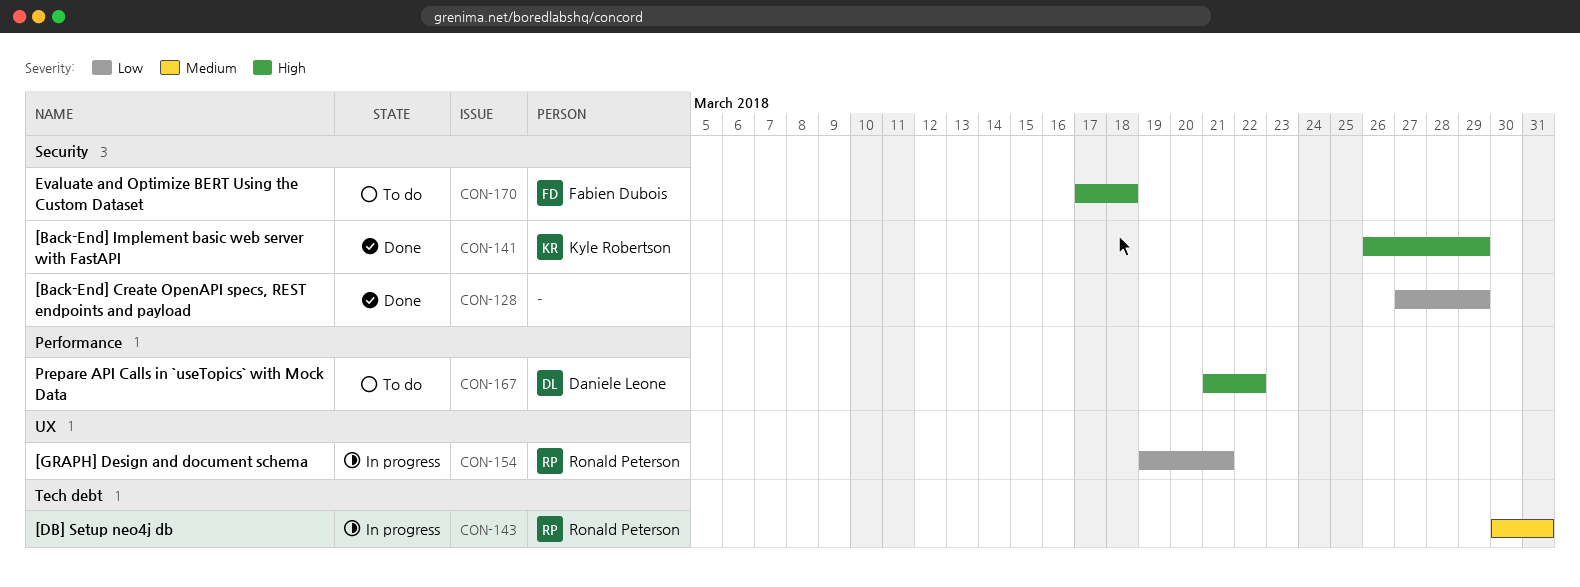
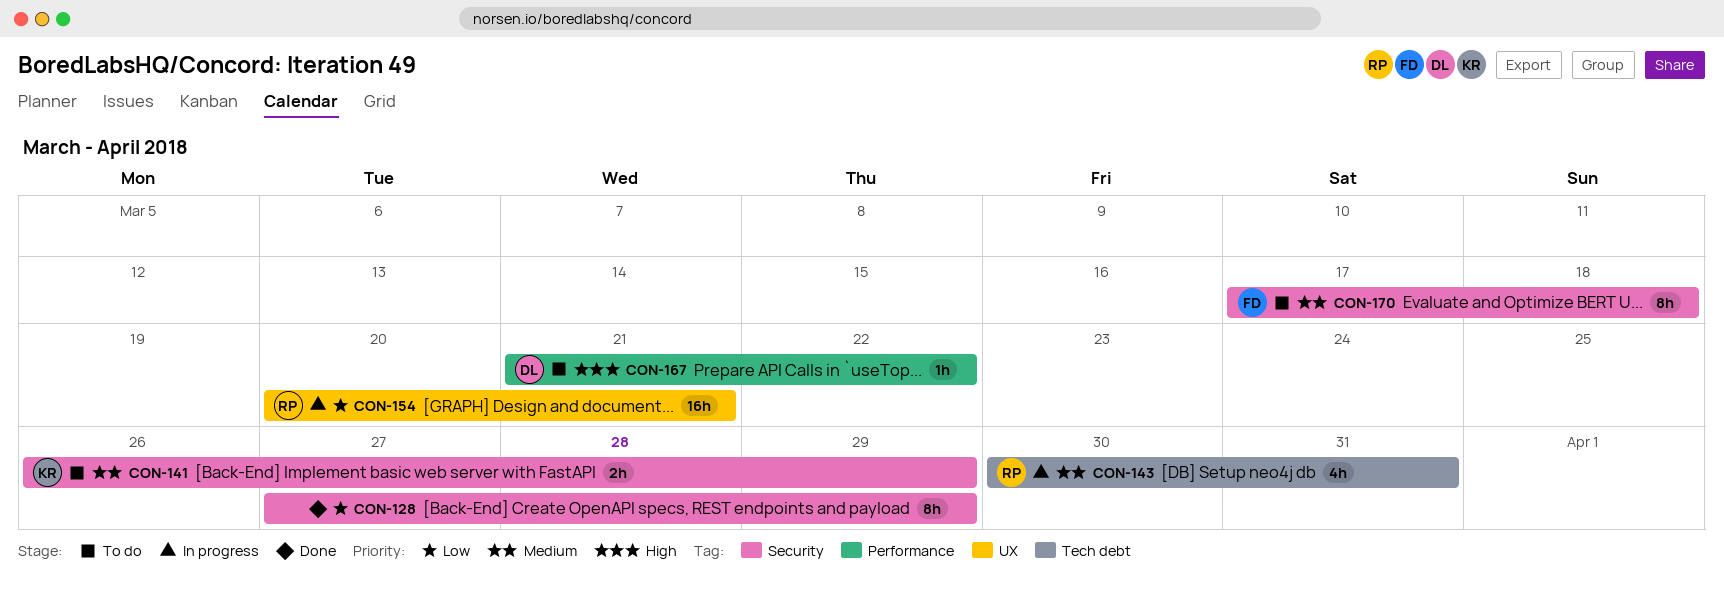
CON-141, status: Done -> To do
CON-141, priority: High -> Medium
CON-154, start: Mar 19 -> Mar 20
CON-170, priority: High -> Medium

